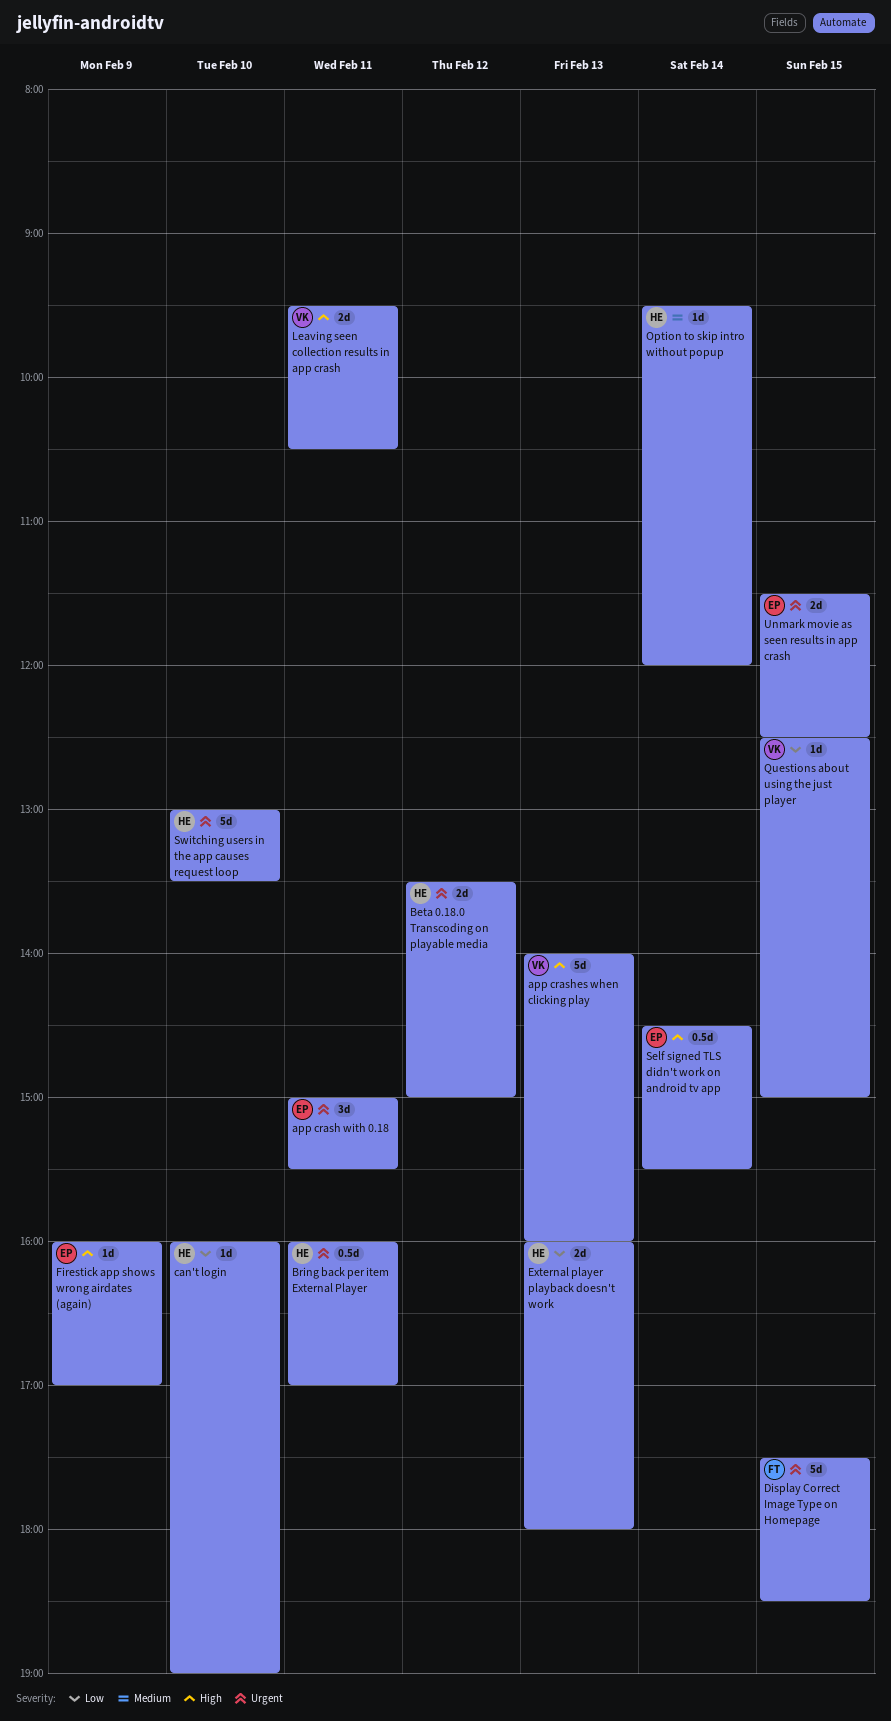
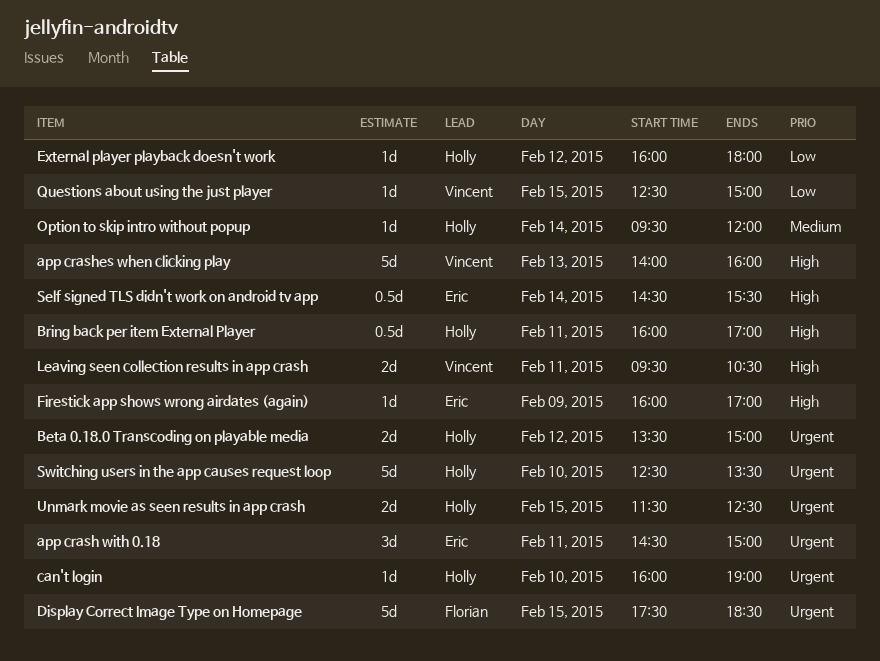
app crash with 0.18, begins: 15:00 -> 14:30
app crash with 0.18, ends: 15:30 -> 15:00
Bring back per item External Player, priority: Urgent -> High
can't login, priority: Low -> Urgent
External player playback doesn't work, estimate: 2d -> 1d
External player playback doesn't work, day: Feb 13 -> Feb 12
Switching users in the app causes request loop, begins: 13:00 -> 12:30
Unmark movie as seen results in app crash, owner: Eric -> Holly

